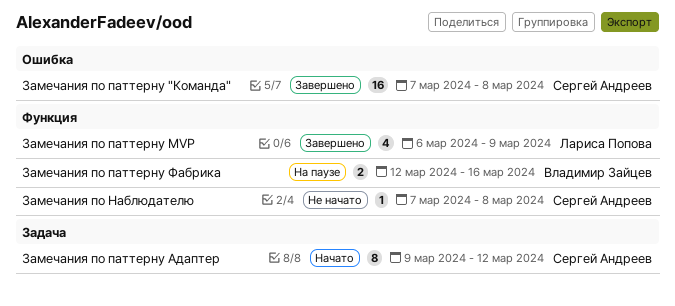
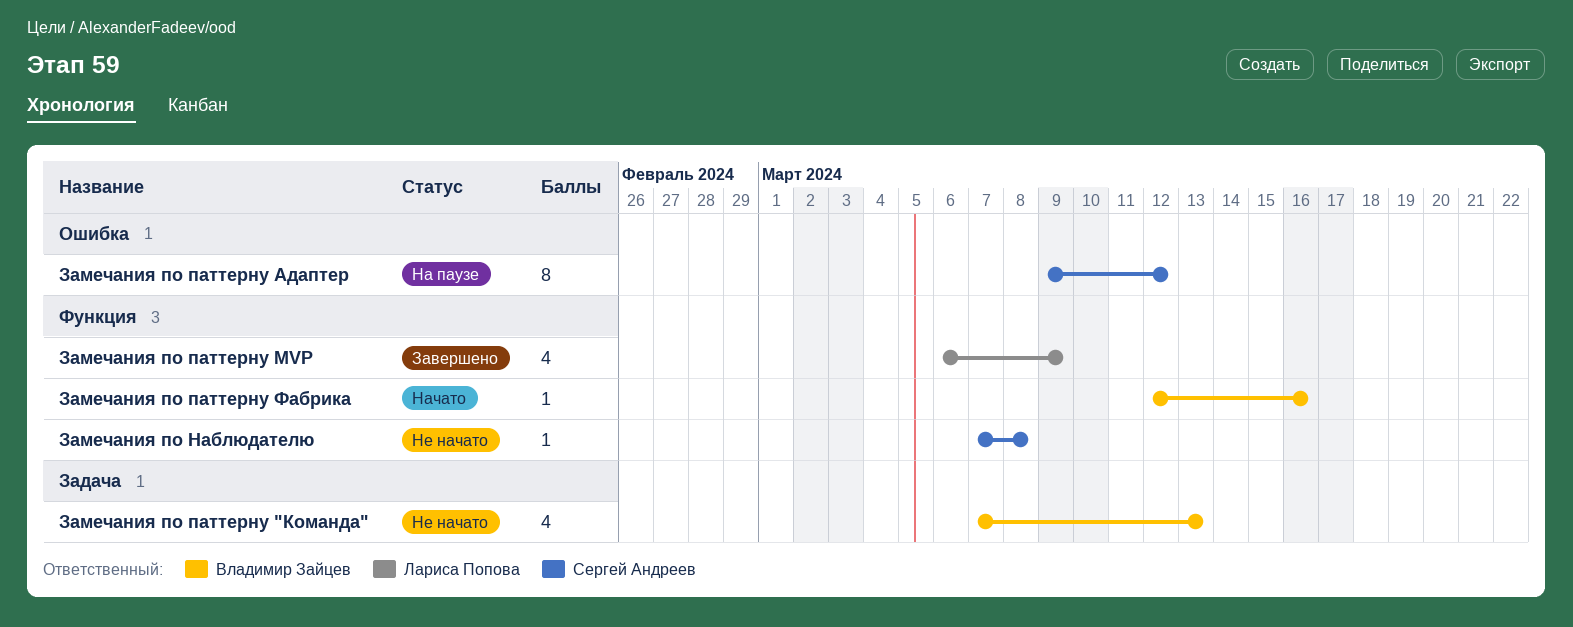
Замечания по паттерну "Команда", status: Завершено -> Не начато
Замечания по паттерну "Команда", owner: Сергей Андреев -> Владимир Зайцев
Замечания по паттерну "Команда", label: Ошибка -> Задача
Замечания по паттерну "Команда", estimate: 16 -> 4
Замечания по паттерну "Команда", due: Mar 8 -> Mar 13
Замечания по паттерну Адаптер, status: Начато -> На паузе
Замечания по паттерну Адаптер, label: Задача -> Ошибка
Замечания по паттерну Фабрика, status: На паузе -> Начато
Замечания по паттерну Фабрика, estimate: 2 -> 1

